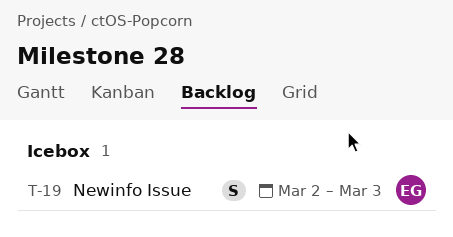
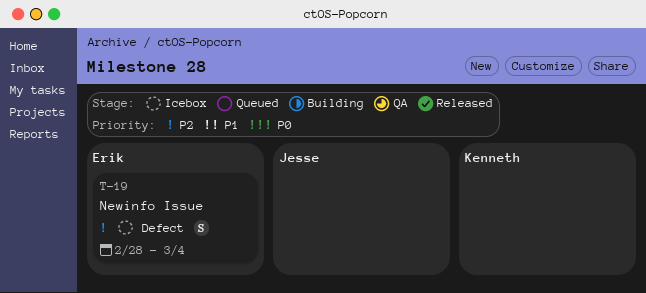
T-19, start: Mar 2 -> Feb 28
T-19, due: Mar 3 -> Mar 4

